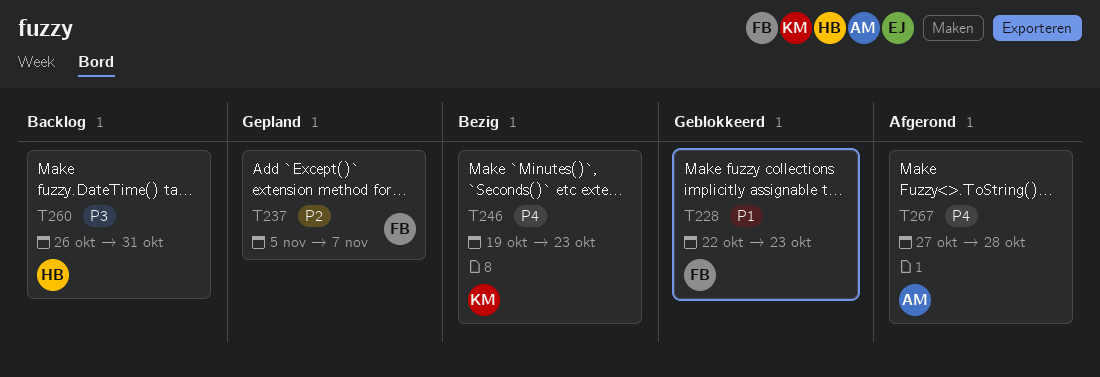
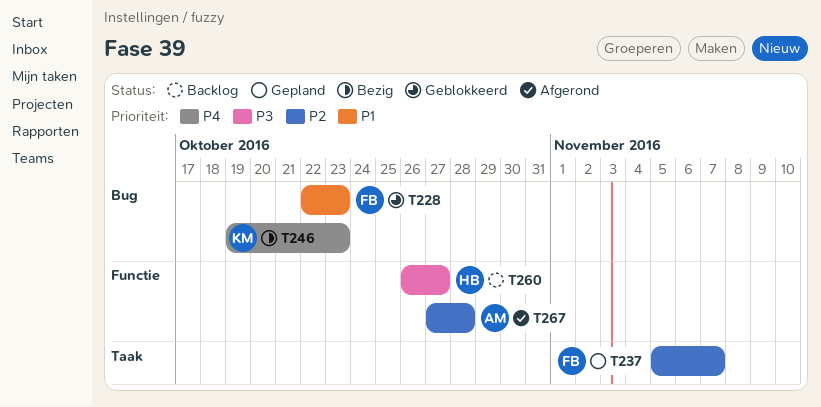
T260, due: Oct 31 -> Oct 27
T267, priority: P4 -> P2

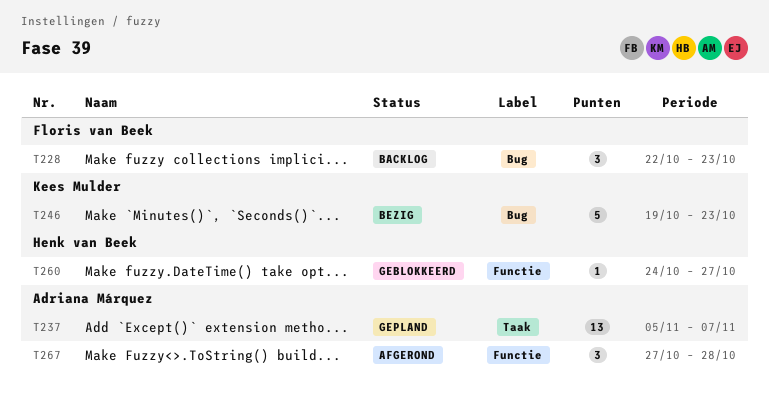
T228, status: Geblokkeerd -> Backlog
T237, owner: Floris van Beek -> Adriana Márquez
T260, status: Backlog -> Geblokkeerd
T260, start: Oct 26 -> Oct 24

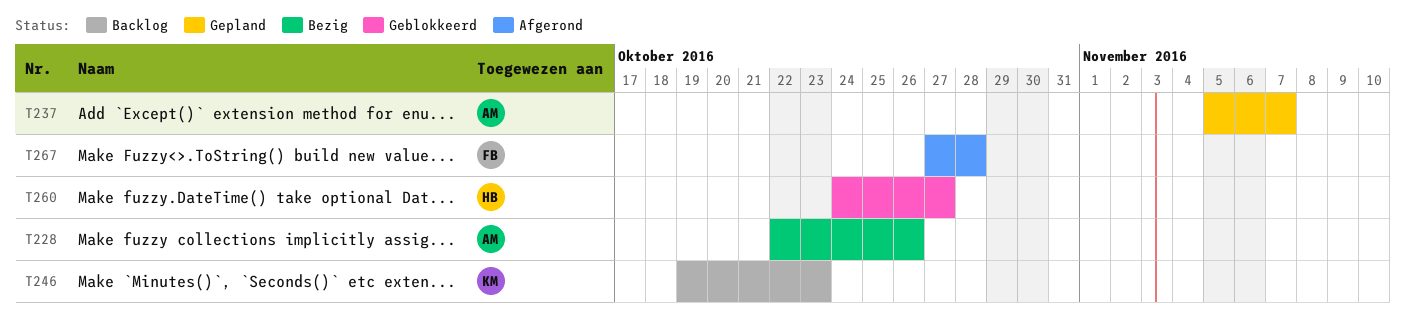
T228, status: Backlog -> Bezig
T228, owner: Floris van Beek -> Adriana Márquez
T228, due: Oct 23 -> Oct 26
T246, status: Bezig -> Backlog
T267, owner: Adriana Márquez -> Floris van Beek

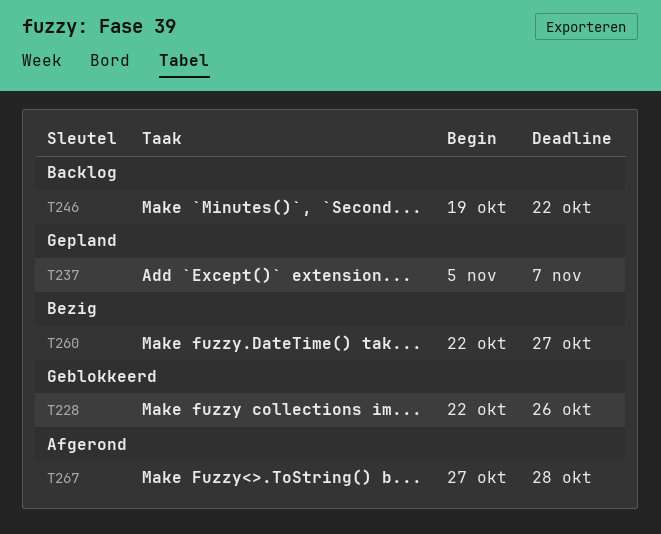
T228, status: Bezig -> Geblokkeerd
T246, due: Oct 23 -> Oct 22
T260, status: Geblokkeerd -> Bezig
T260, start: Oct 24 -> Oct 22

